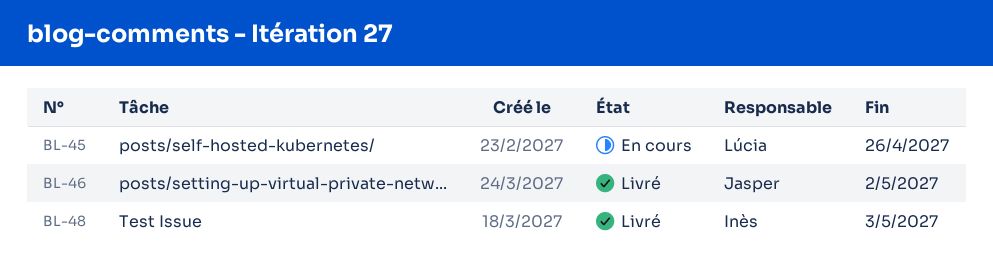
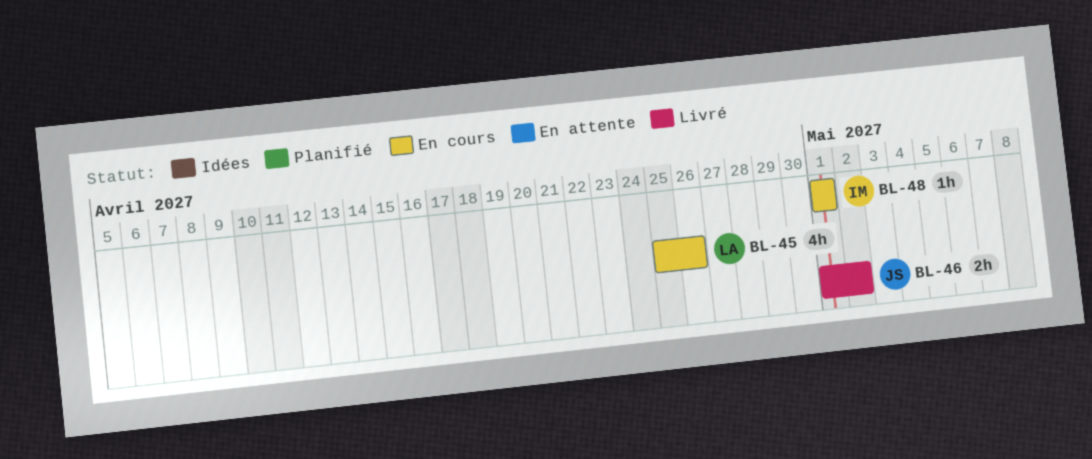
BL-48, status: Livré -> En cours
BL-48, due: May 3 -> May 1

